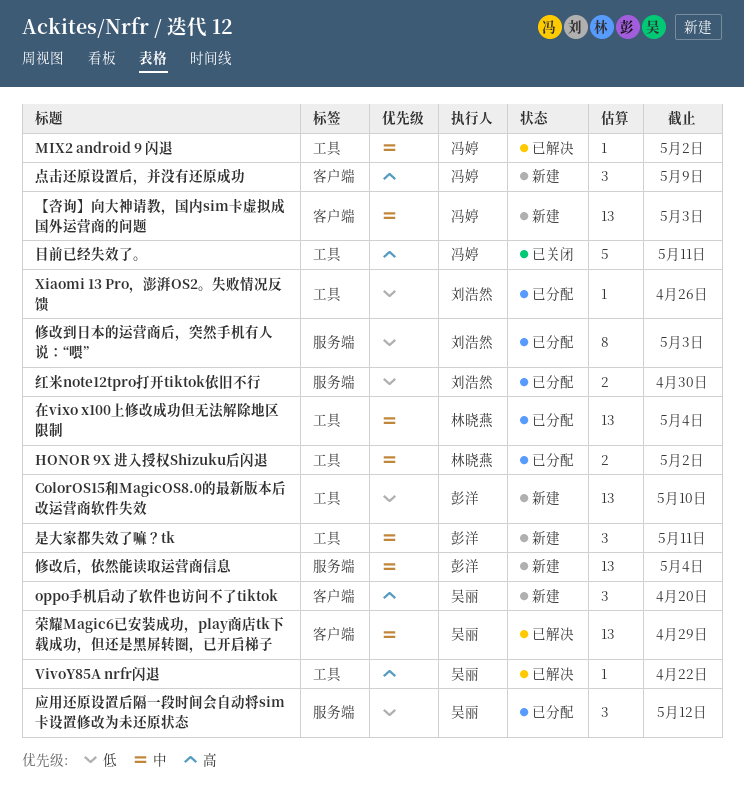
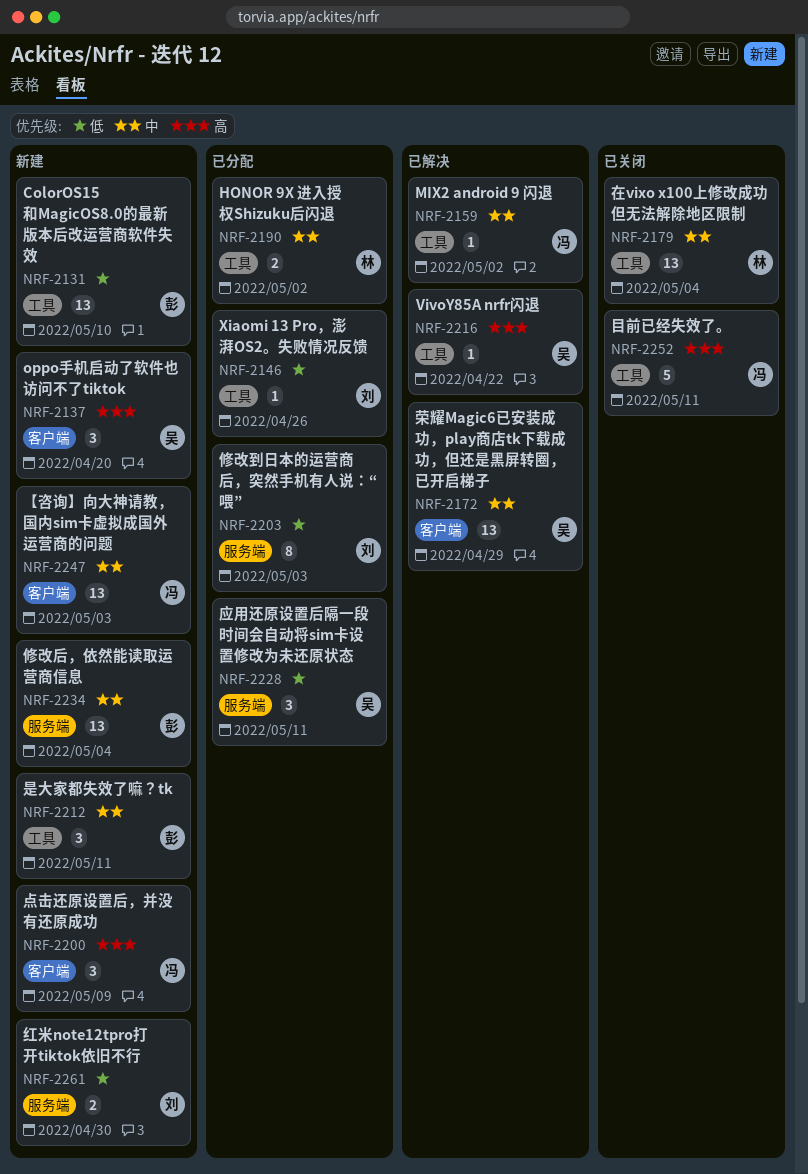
在vixo x100上修改成功但无法解除地区限制, status: 已分配 -> 已关闭
应用还原设置后隔一段时间会自动将sim卡设置修改为未还原状态, due: May 12 -> May 11
红米note12tpro打开tiktok依旧不行, status: 已分配 -> 新建

